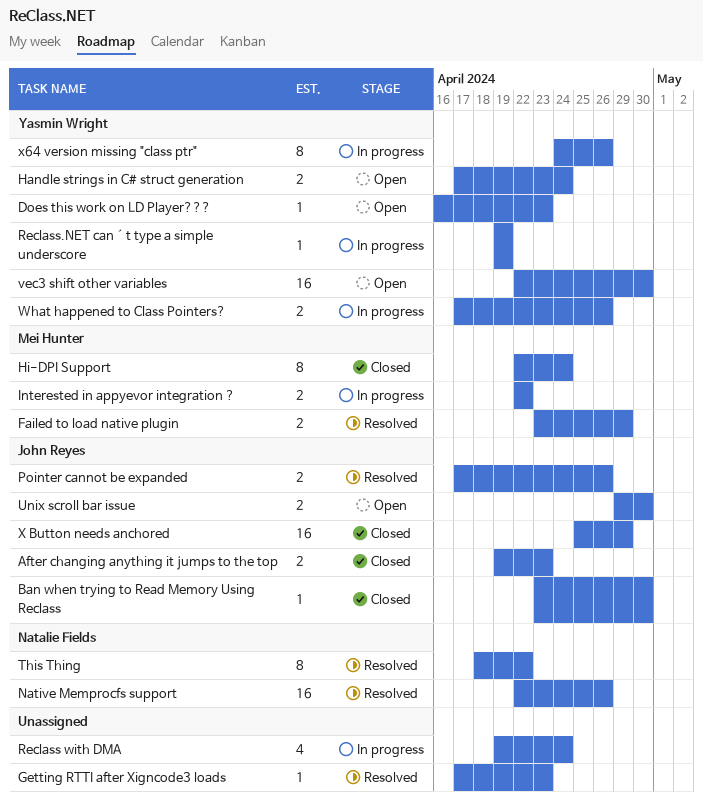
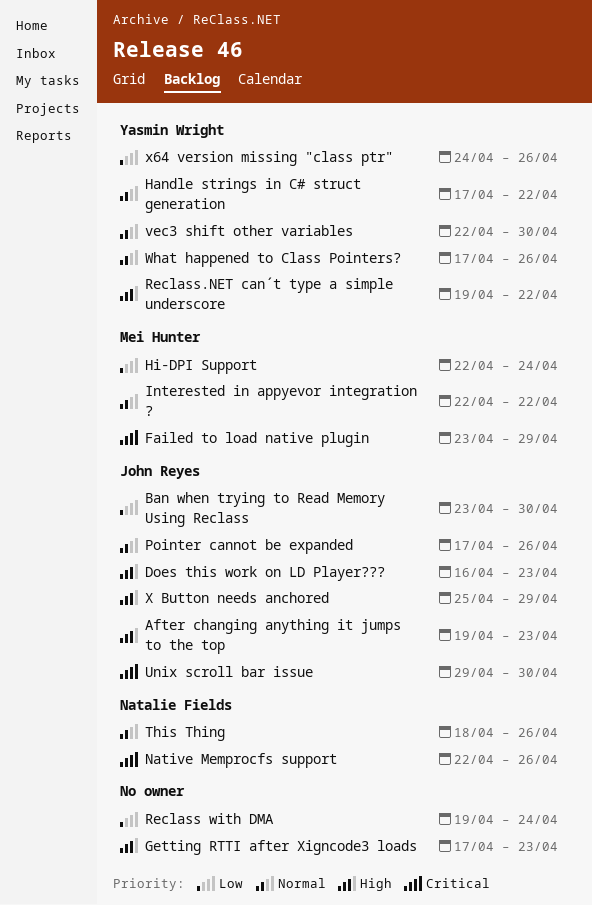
Does this work on LD Player???, owner: Yasmin Wright -> John Reyes
Handle strings in C# struct generation, due: Apr 24 -> Apr 22
Reclass.NET can´t type a simple underscore, due: Apr 19 -> Apr 22
This Thing, due: Apr 22 -> Apr 26

